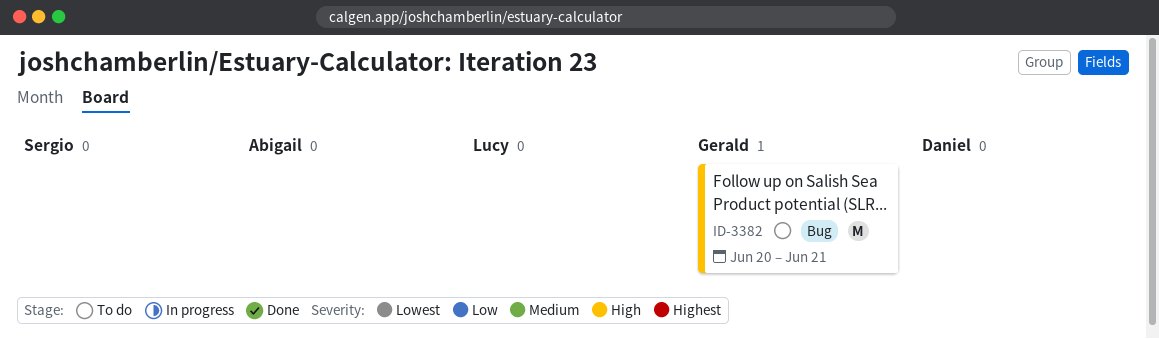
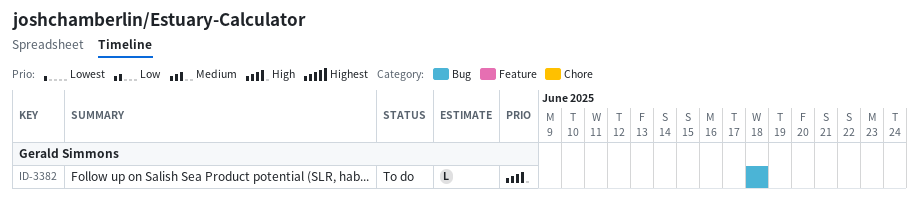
ID-3382, estimate: M -> L
ID-3382, start: Jun 20 -> Jun 18
ID-3382, due: Jun 21 -> Jun 18

